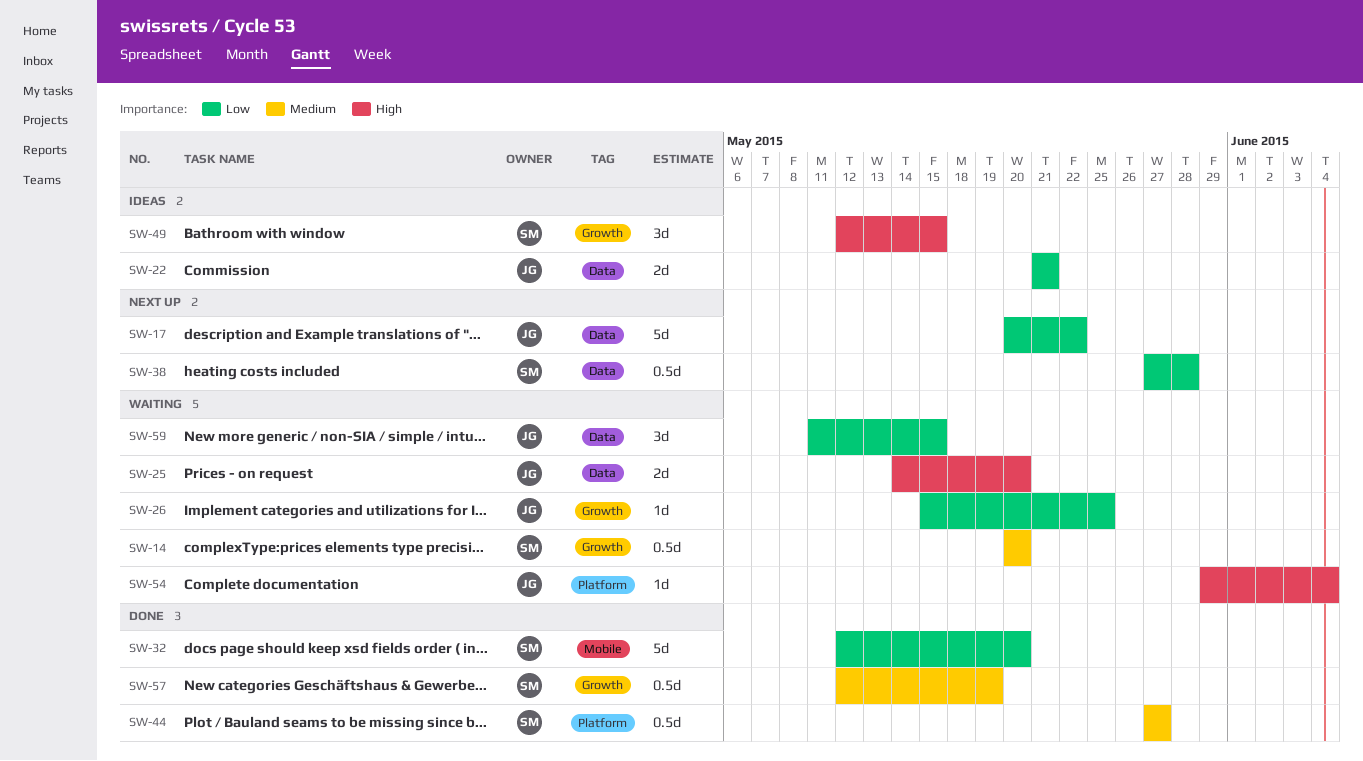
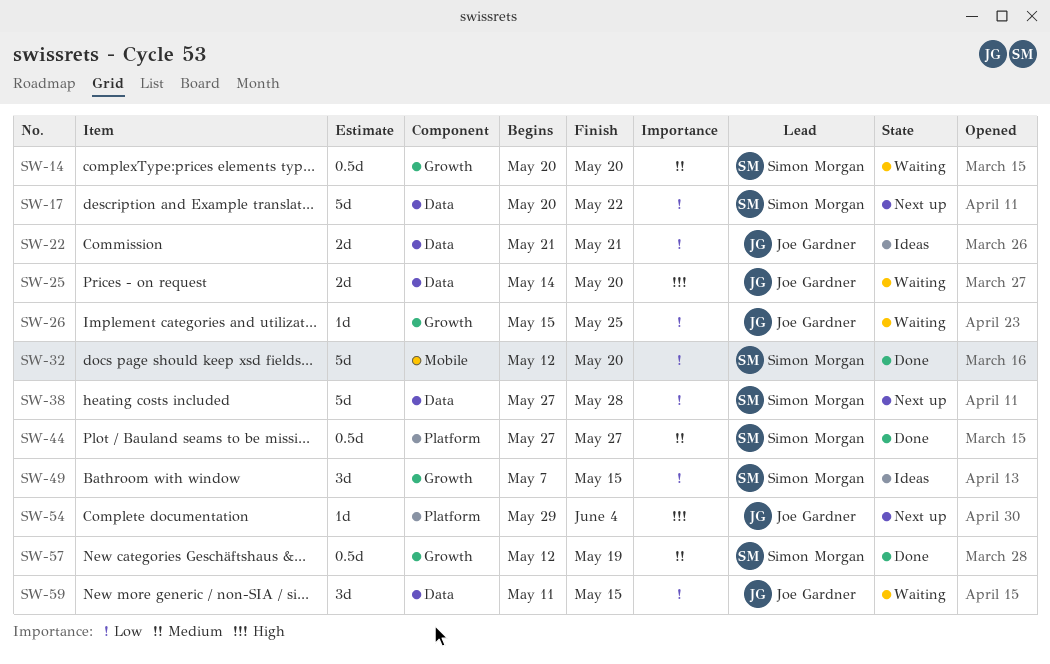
SW-17, owner: Joe Gardner -> Simon Morgan
SW-38, estimate: 0.5d -> 5d
SW-49, priority: High -> Low
SW-49, start: May 12 -> May 7
SW-54, status: Waiting -> Next up

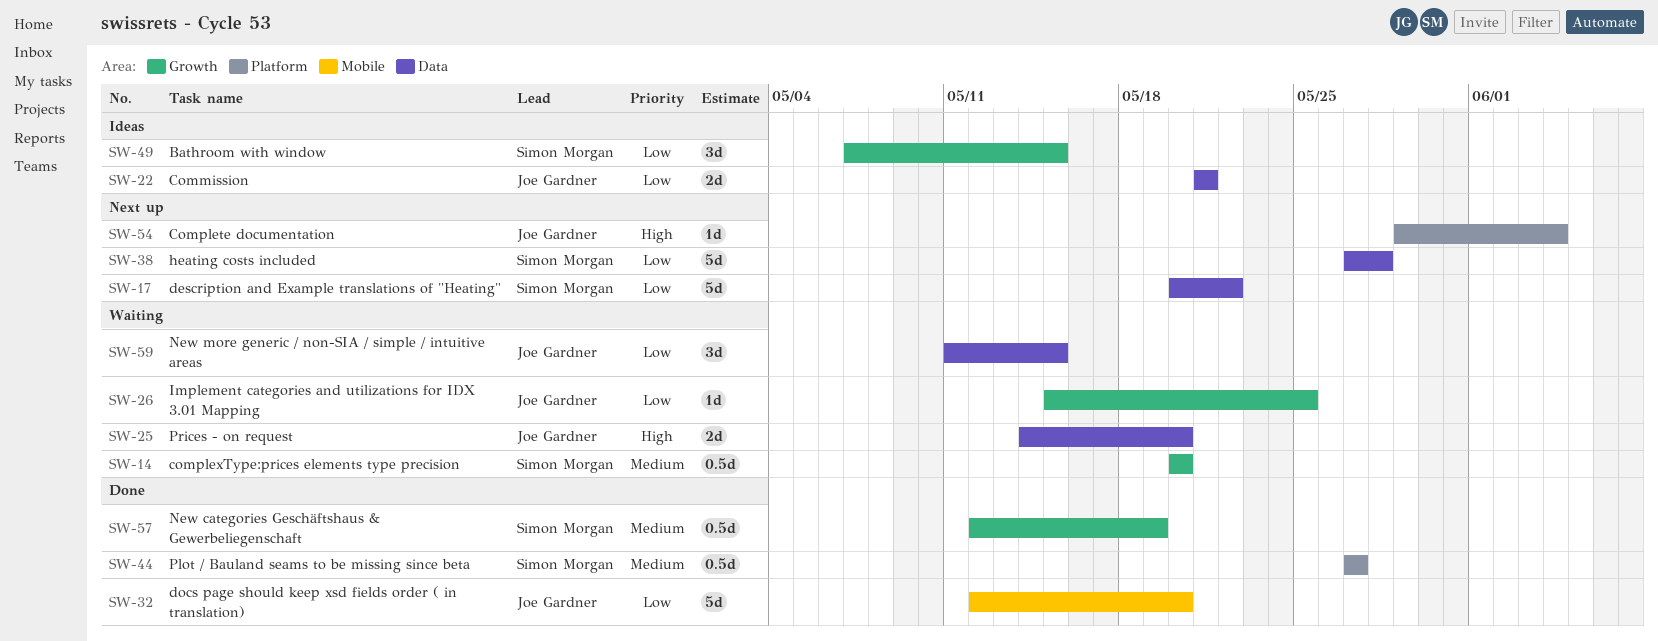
SW-32, owner: Simon Morgan -> Joe Gardner

